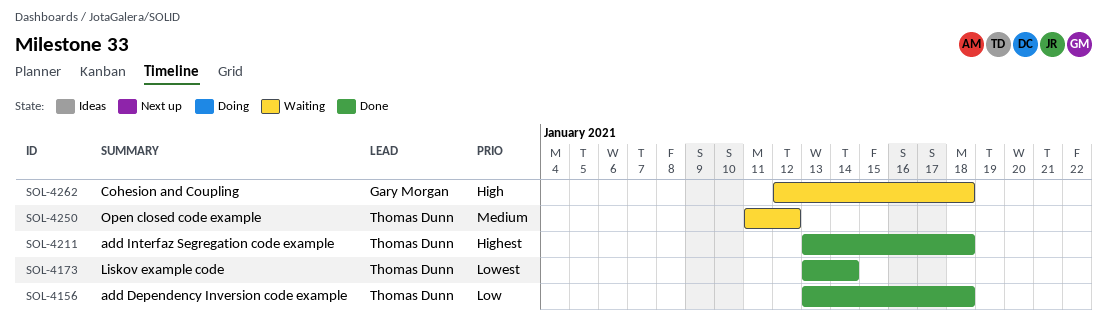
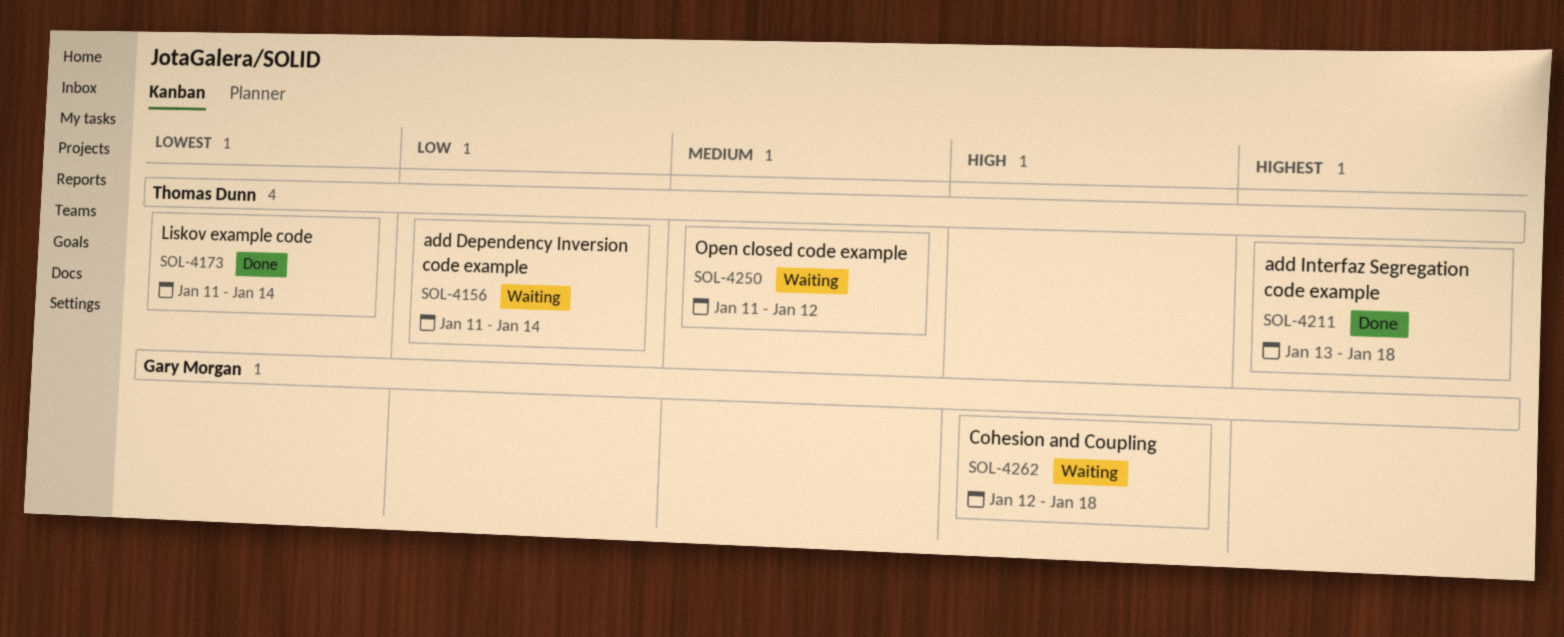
SOL-4156, status: Done -> Waiting
SOL-4156, start: Jan 13 -> Jan 11
SOL-4156, due: Jan 18 -> Jan 14
SOL-4173, start: Jan 13 -> Jan 11

